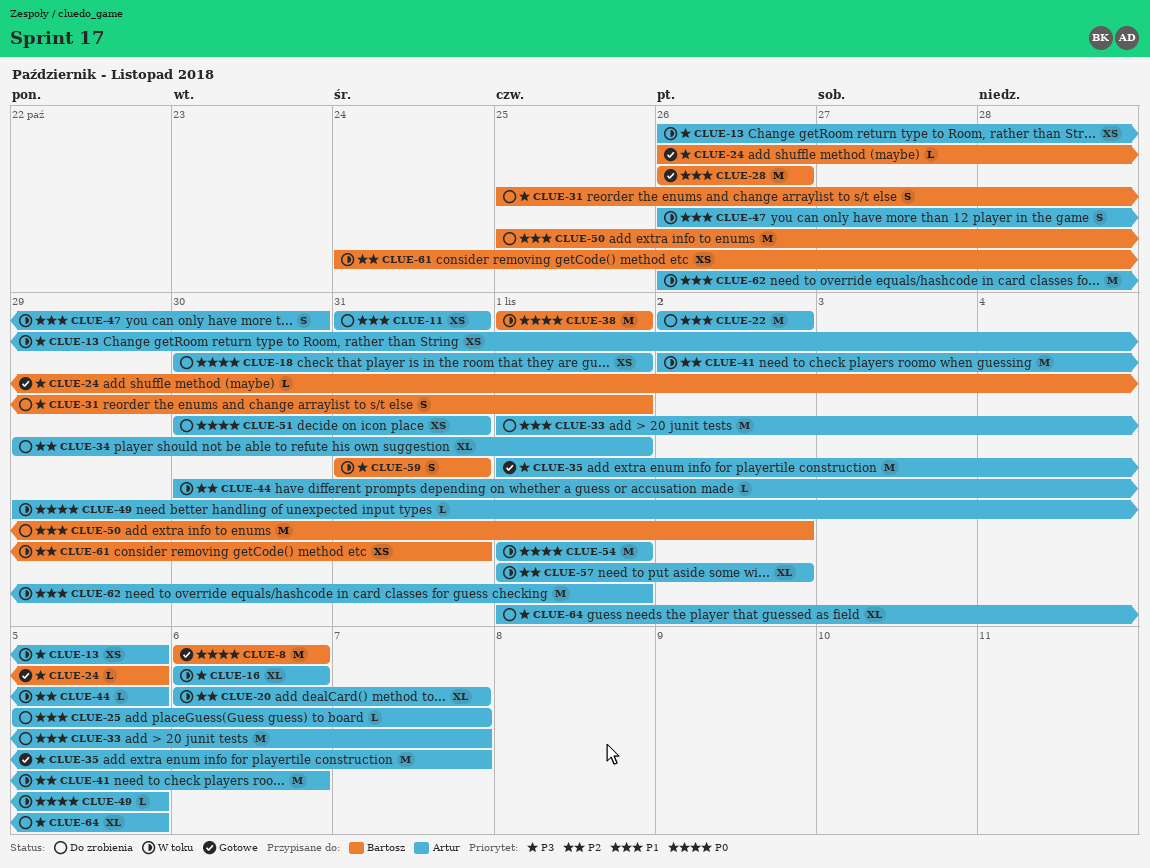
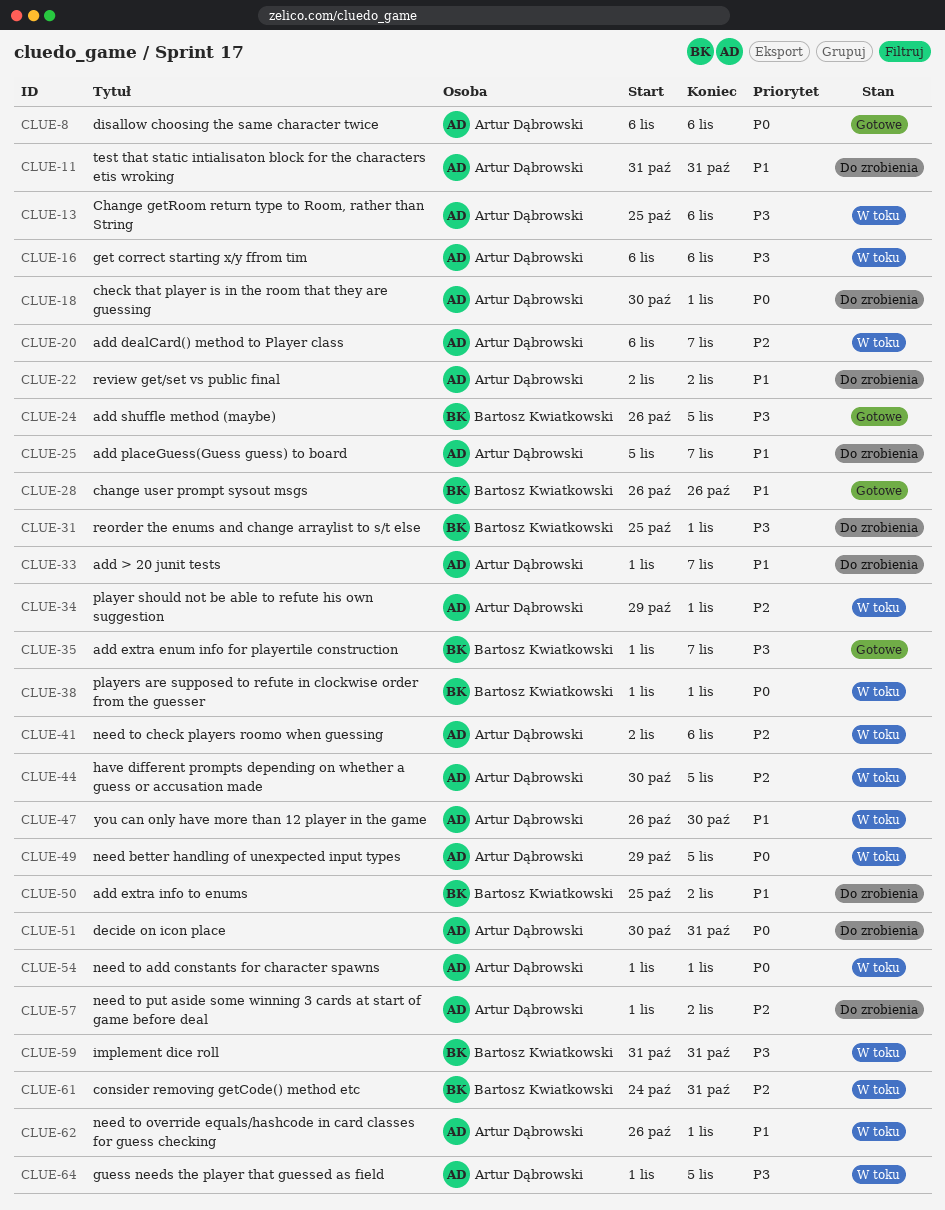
CLUE-8, owner: Bartosz Kwiatkowski -> Artur Dąbrowski
CLUE-13, start: Oct 26 -> Oct 25
CLUE-13, due: Nov 5 -> Nov 6
CLUE-34, status: Do zrobienia -> W toku
CLUE-35, owner: Artur Dąbrowski -> Bartosz Kwiatkowski
CLUE-57, status: W toku -> Do zrobienia
CLUE-64, status: Do zrobienia -> W toku

